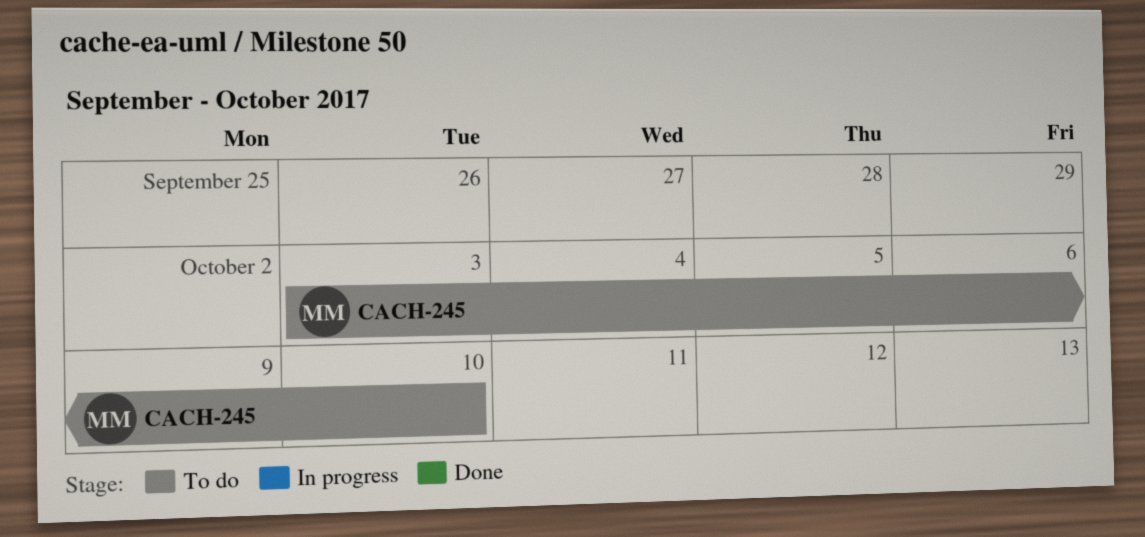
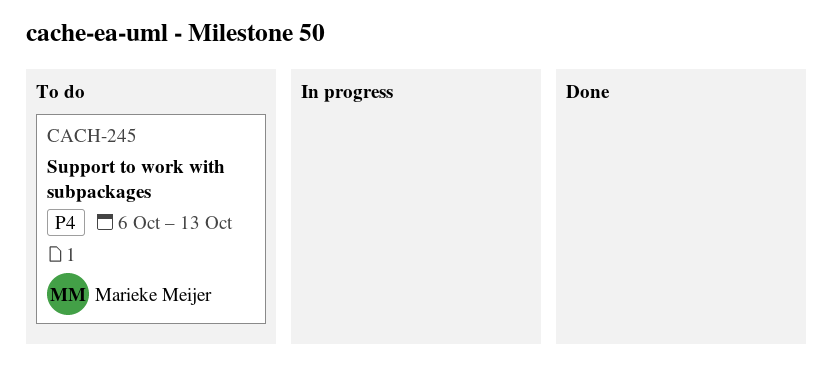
CACH-245, start: Oct 3 -> Oct 6
CACH-245, due: Oct 10 -> Oct 13

